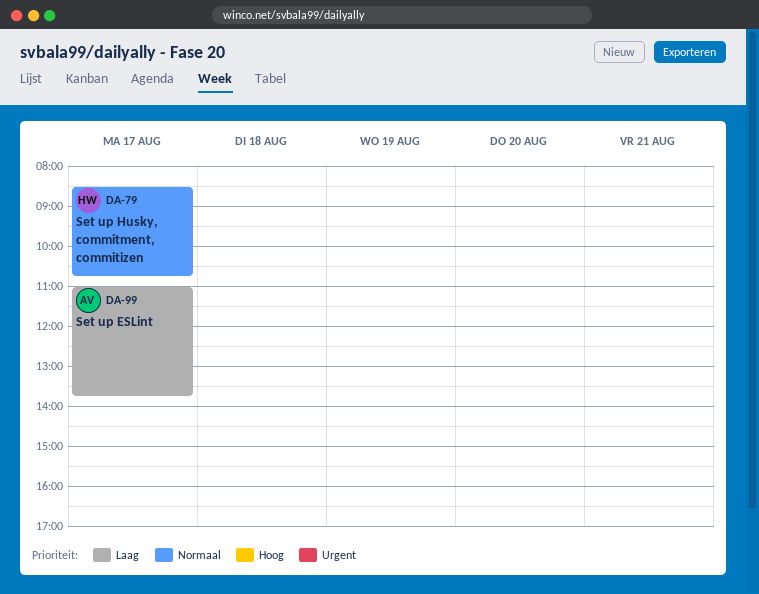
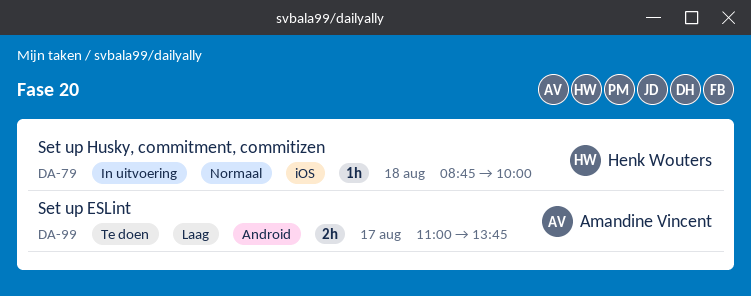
DA-79, day: Aug 17 -> Aug 18
DA-79, begins: 08:30 -> 08:45
DA-79, ends: 10:45 -> 10:00

